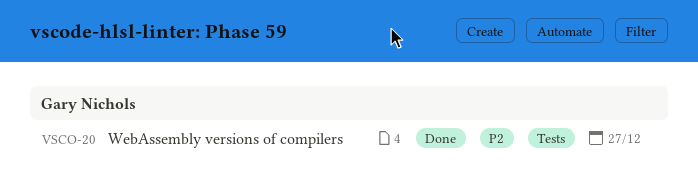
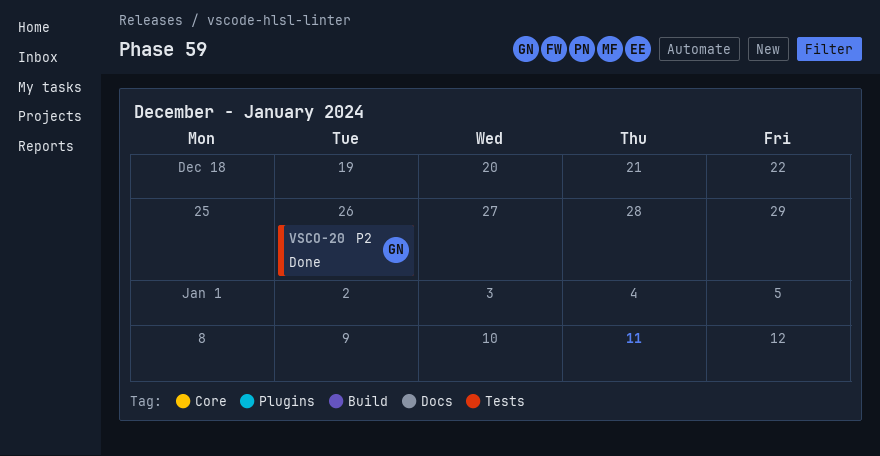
VSCO-20, due: Dec 27 -> Dec 26

